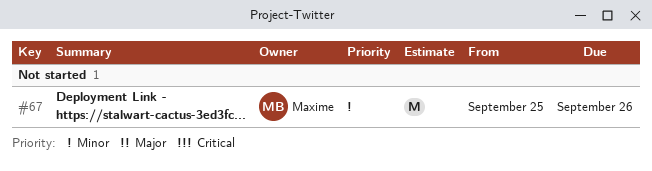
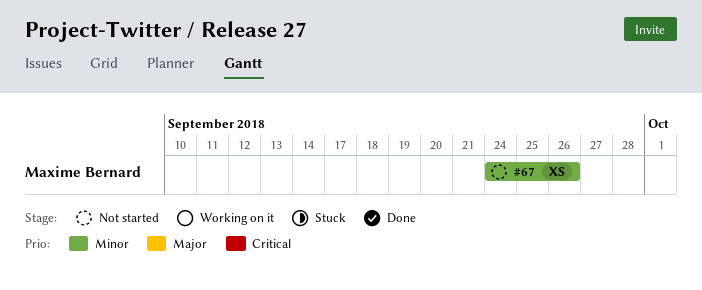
#67, estimate: M -> XS
#67, start: Sep 25 -> Sep 24

